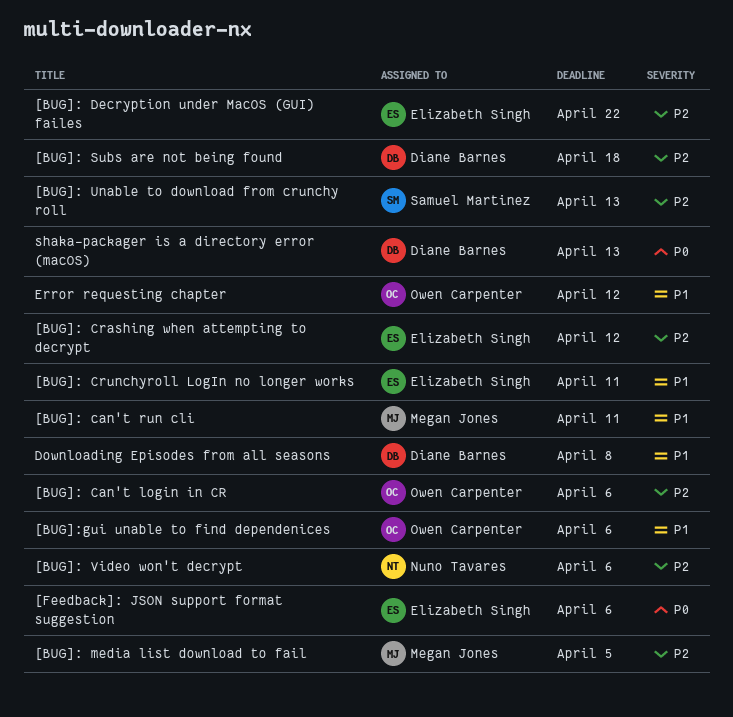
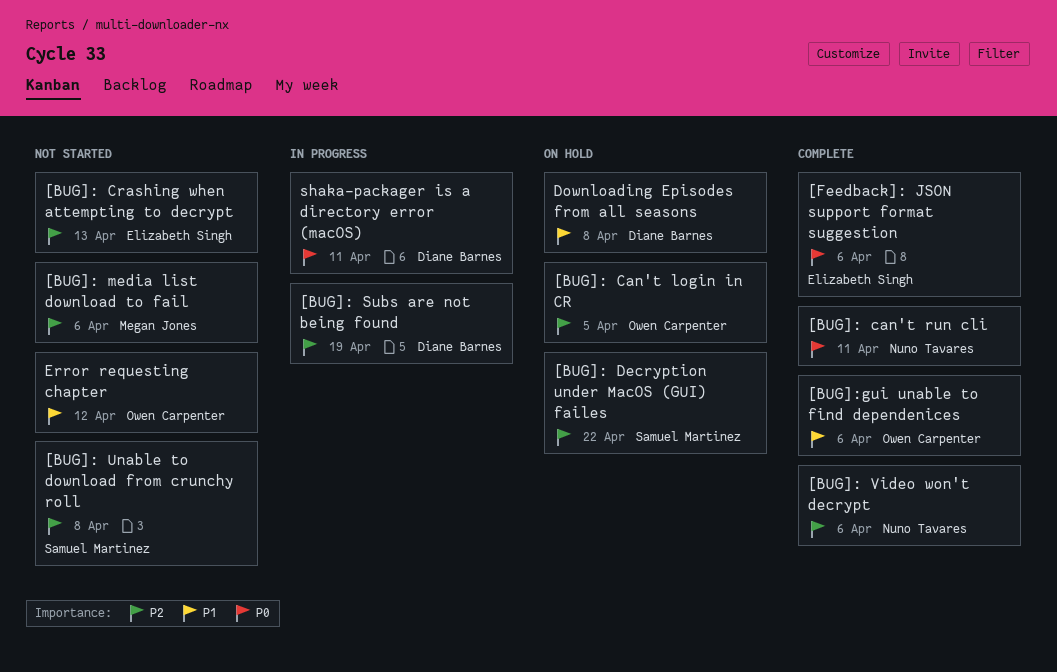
[BUG]: Can't login in CR, due: Apr 6 -> Apr 5
[BUG]: can't run cli, owner: Megan Jones -> Nuno Tavares
[BUG]: can't run cli, priority: P1 -> P0
[BUG]: Crashing when attempting to decrypt, due: Apr 12 -> Apr 13
[BUG]: Crunchyroll LogIn no longer works: present -> none
[BUG]: Decryption under MacOS (GUI) failes, owner: Elizabeth Singh -> Samuel Martinez
[BUG]: media list download to fail, due: Apr 5 -> Apr 6
[BUG]: Subs are not being found, due: Apr 18 -> Apr 19
[BUG]: Unable to download from crunchy roll, due: Apr 13 -> Apr 8
shaka-packager is a directory error (macOS), due: Apr 13 -> Apr 11

